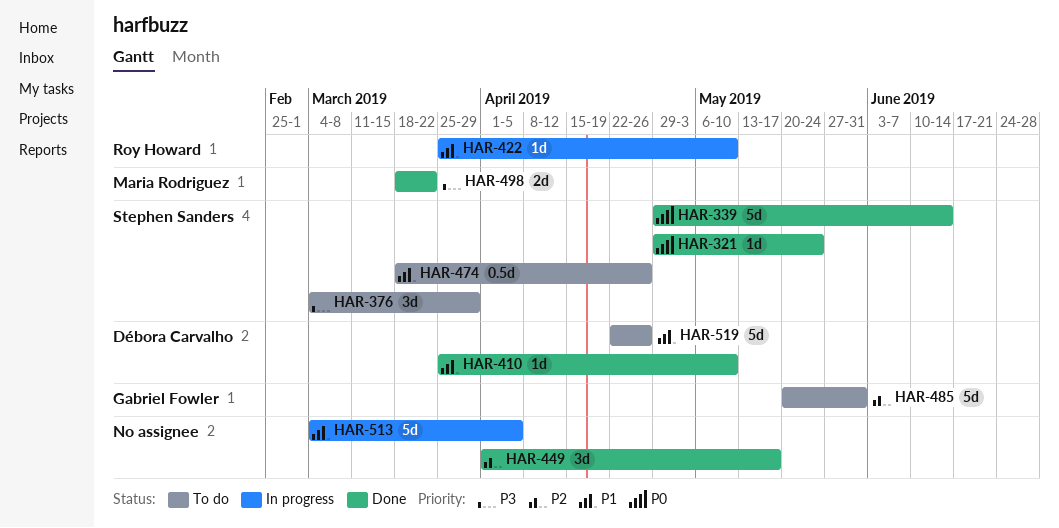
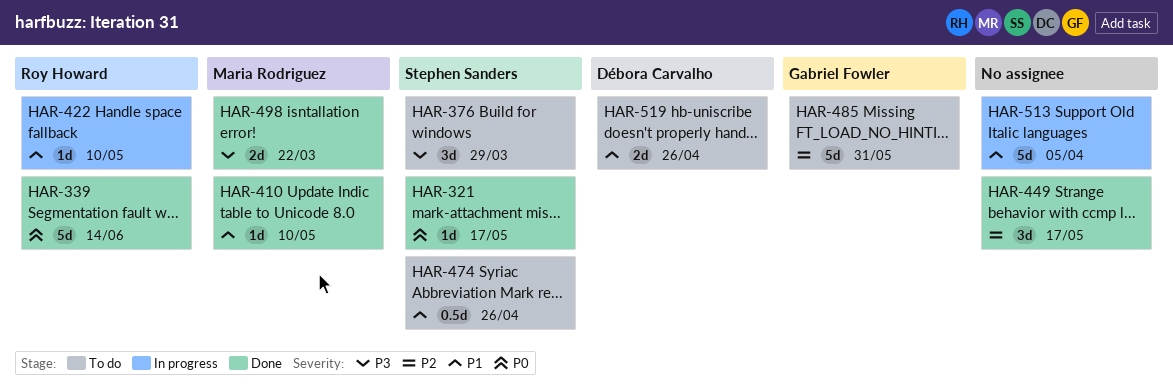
HAR-321, due: May 24 -> May 17
HAR-339, owner: Stephen Sanders -> Roy Howard
HAR-410, owner: Débora Carvalho -> Maria Rodriguez
HAR-519, estimate: 5d -> 2d

